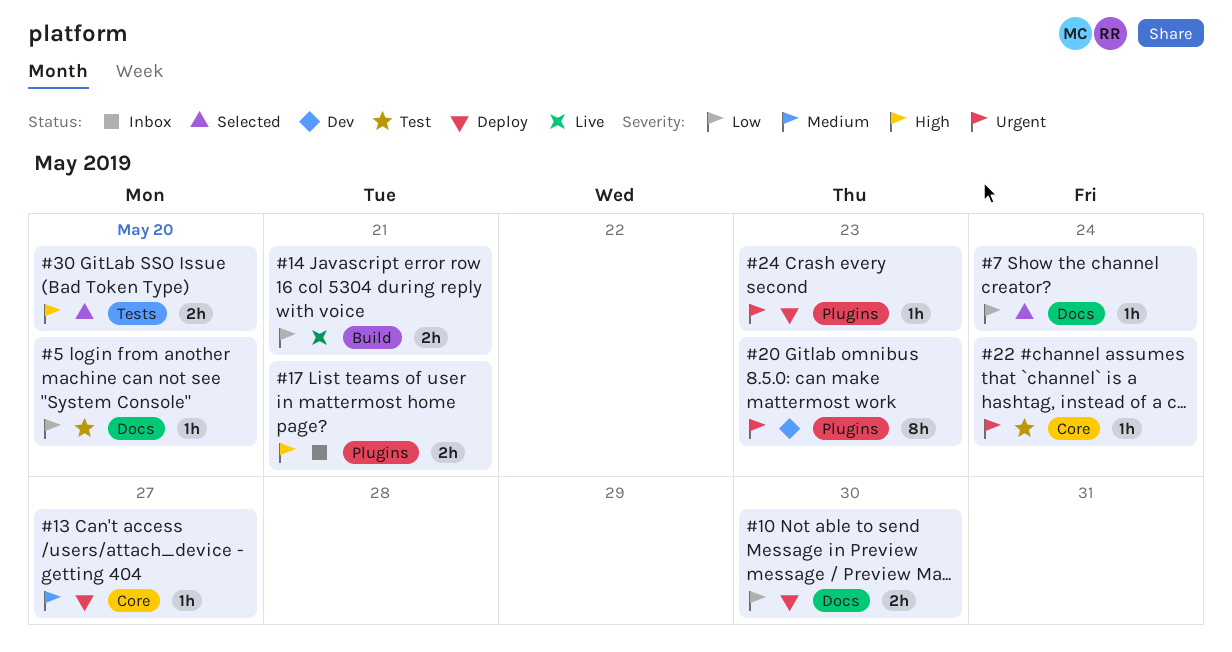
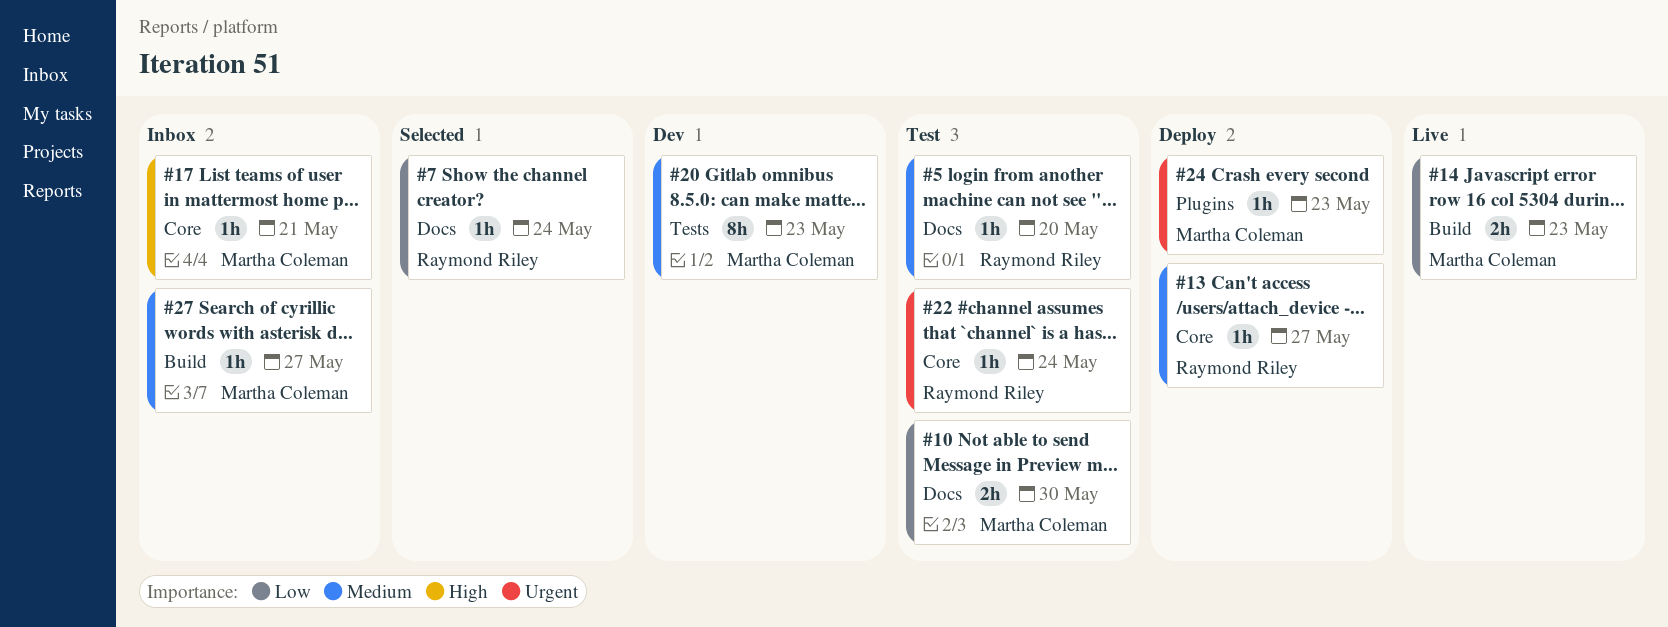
#5, priority: Low -> Medium
#10, status: Deploy -> Test
#14, due: May 21 -> May 23
#17, label: Plugins -> Core
#17, estimate: 2h -> 1h
#20, priority: Urgent -> Medium
#20, label: Plugins -> Tests
#27: none -> present
#30: present -> none

